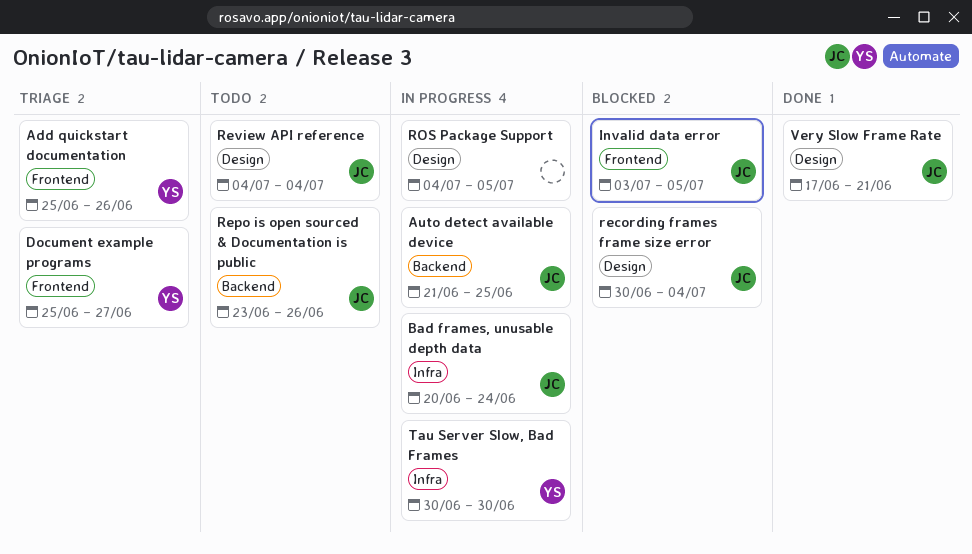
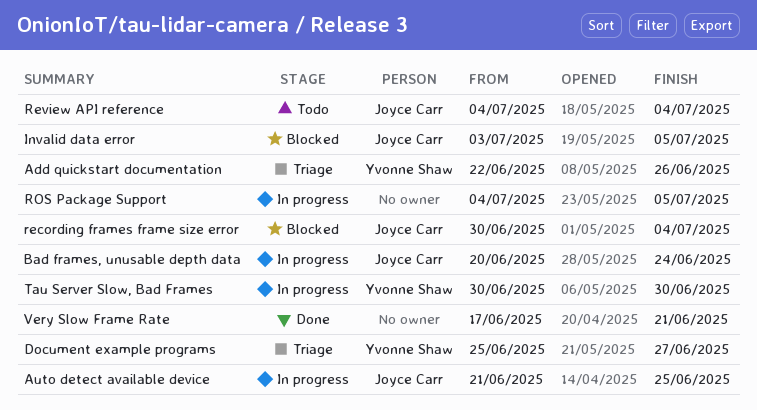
Add quickstart documentation, start: Jun 25 -> Jun 22
Repo is open sourced & Documentation is public: present -> none
Very Slow Frame Rate, owner: Joyce Carr -> none

